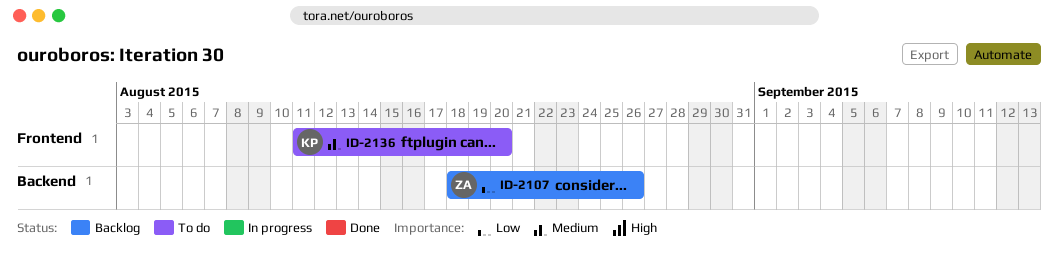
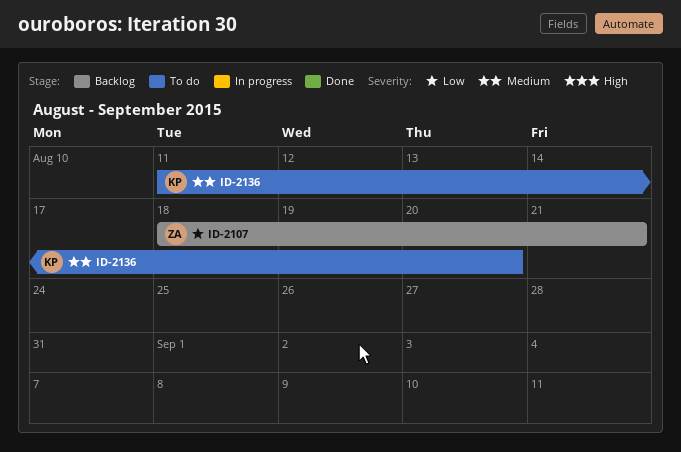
ID-2107, due: Aug 26 -> Aug 21

